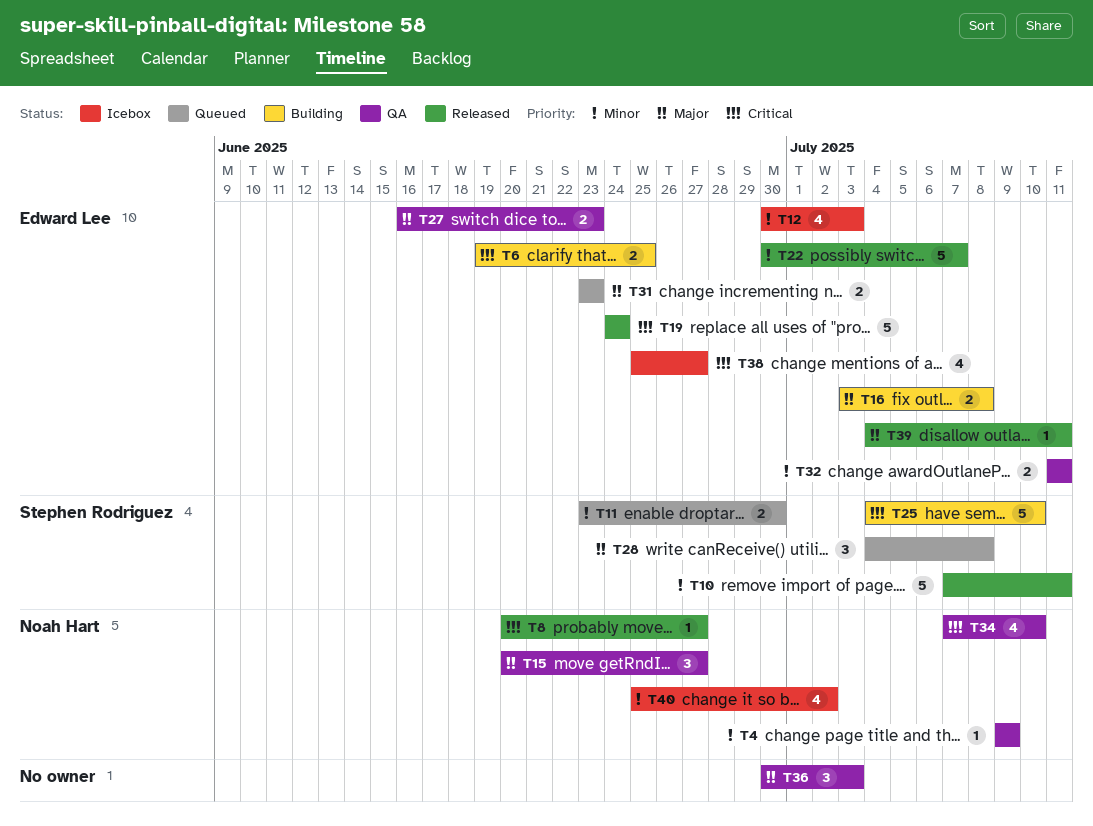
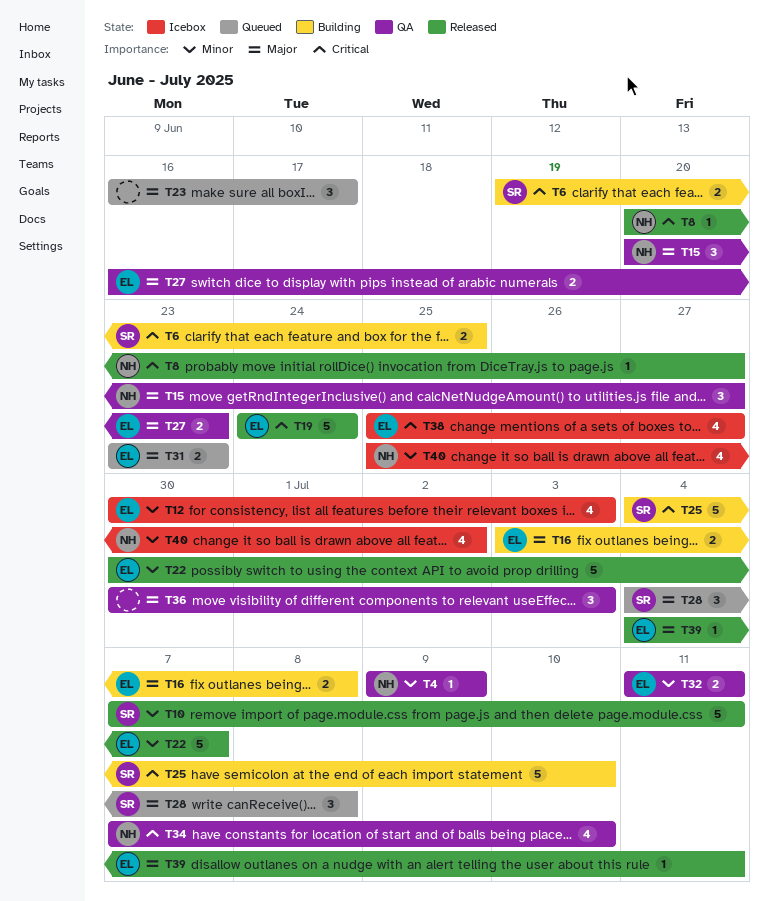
T6, owner: Edward Lee -> Stephen Rodriguez
T11: present -> none
T23: none -> present

